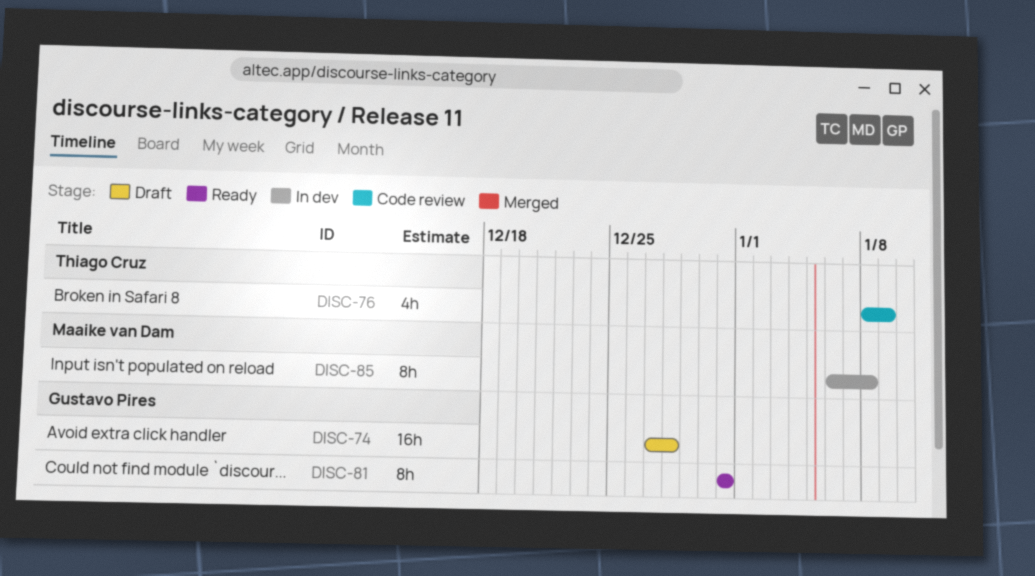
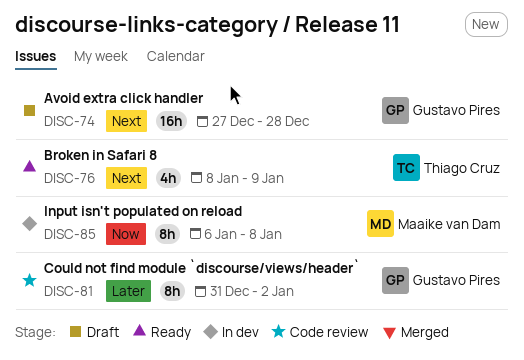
DISC-76, status: Code review -> Ready
DISC-81, status: Ready -> Code review
DISC-81, due: Dec 31 -> Jan 2

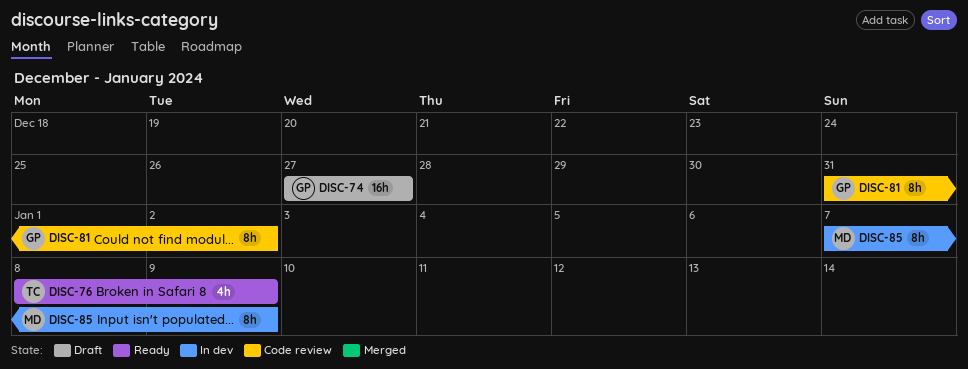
DISC-74, due: Dec 28 -> Dec 27
DISC-85, start: Jan 6 -> Jan 7
DISC-85, due: Jan 8 -> Jan 9

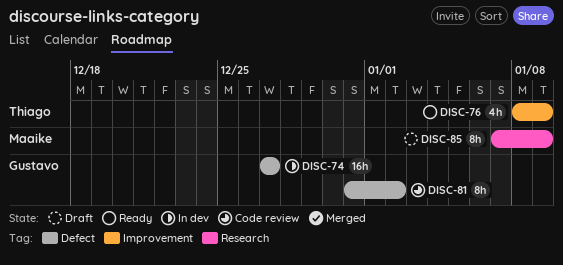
DISC-74, status: Draft -> In dev
DISC-85, status: In dev -> Draft

